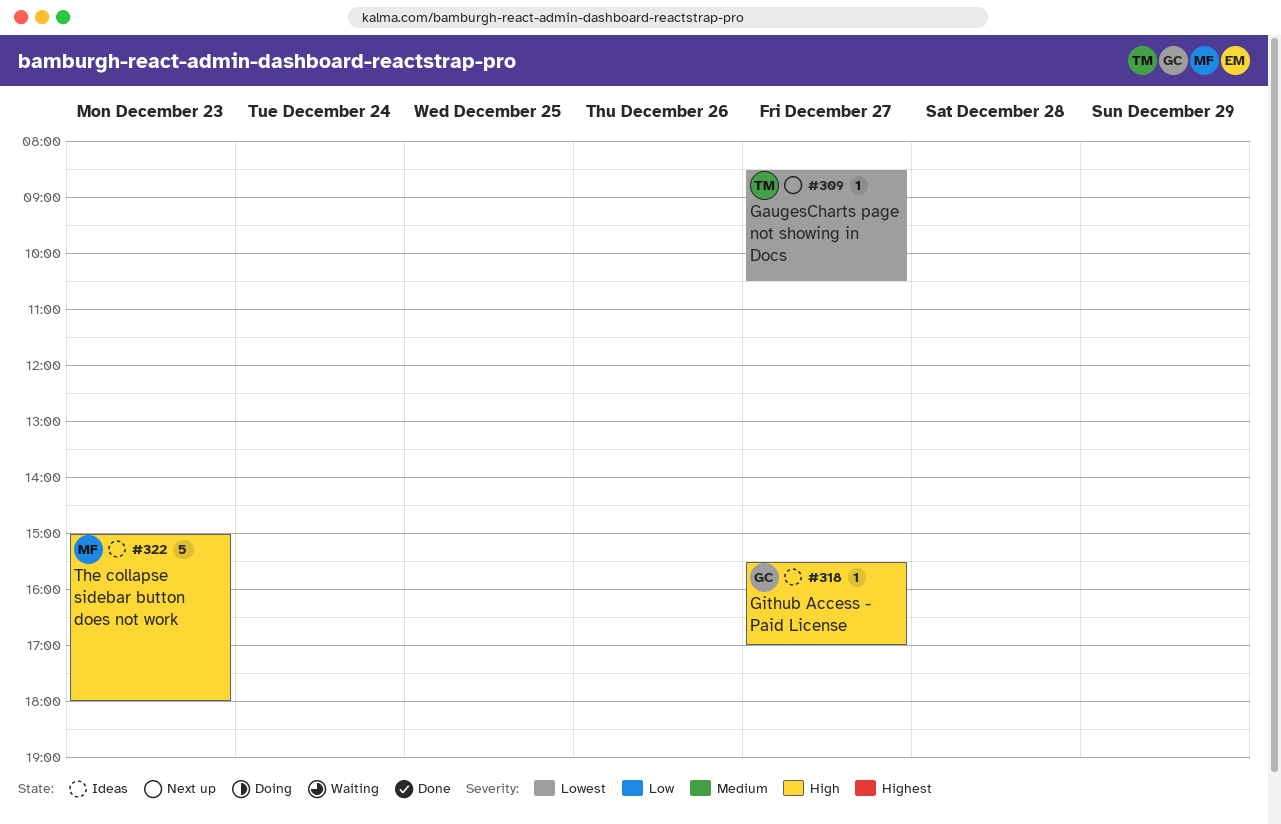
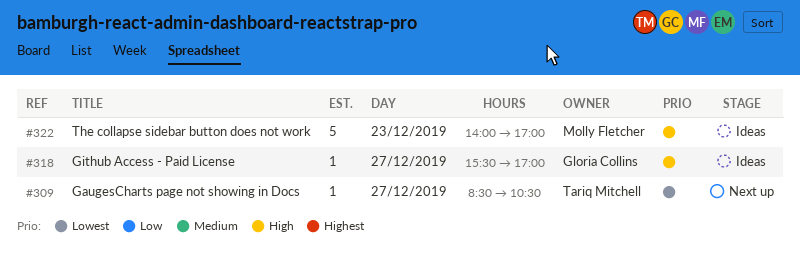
#322, begins: 15:00 -> 14:00
#322, ends: 18:00 -> 17:00

